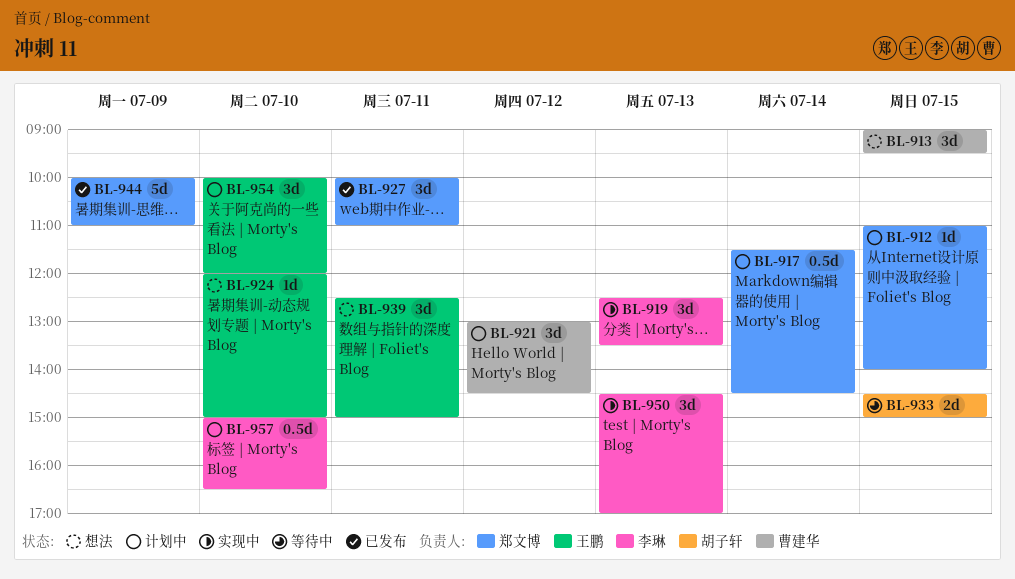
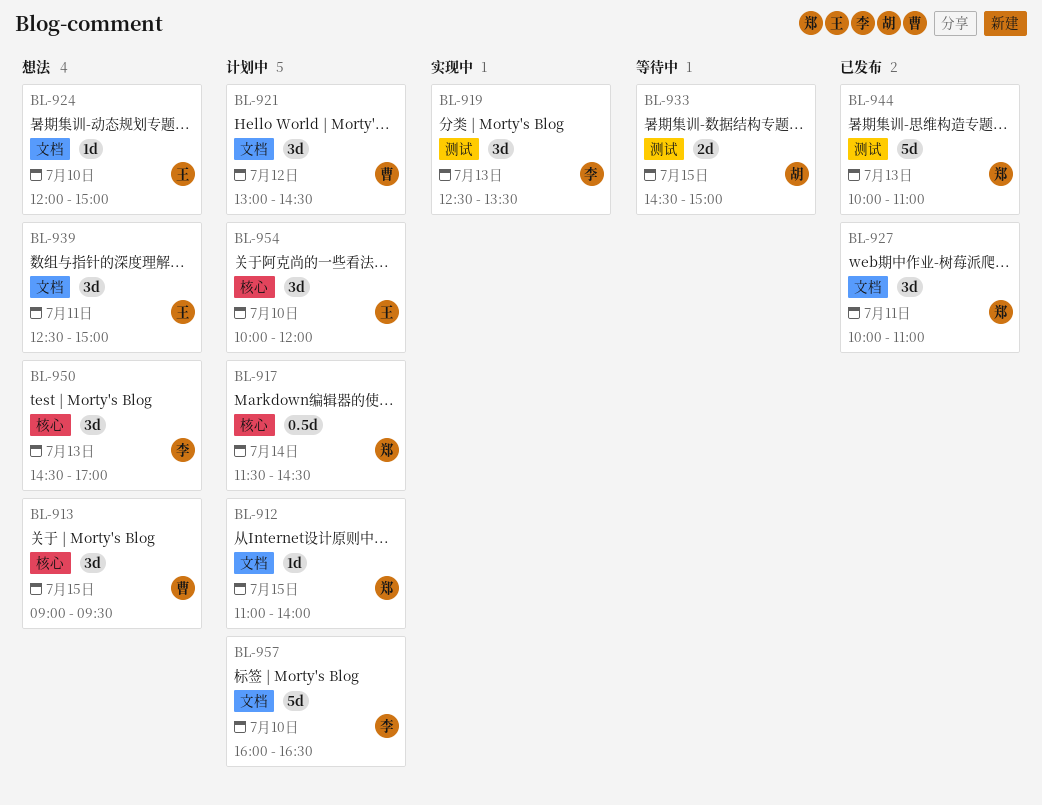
BL-944, day: Jul 9 -> Jul 13
BL-950, status: 实现中 -> 想法
BL-957, estimate: 0.5d -> 5d
BL-957, begins: 15:00 -> 16:00

